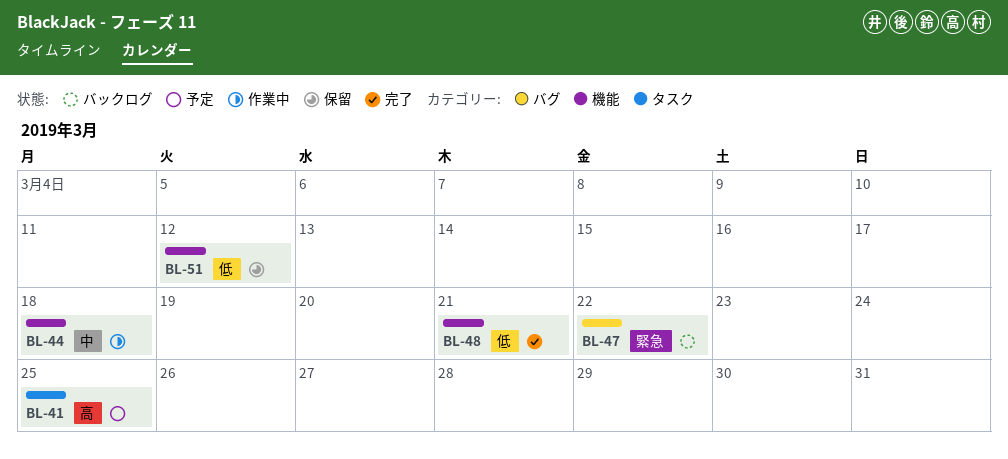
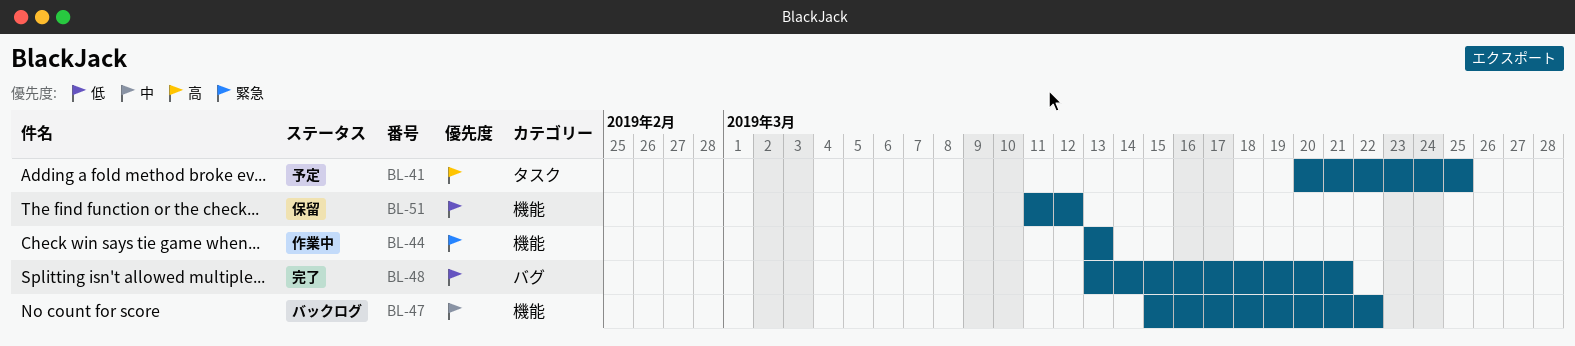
BL-44, priority: 中 -> 緊急
BL-44, due: Mar 18 -> Mar 13
BL-47, priority: 緊急 -> 中
BL-47, label: バグ -> 機能
BL-48, label: 機能 -> バグ

